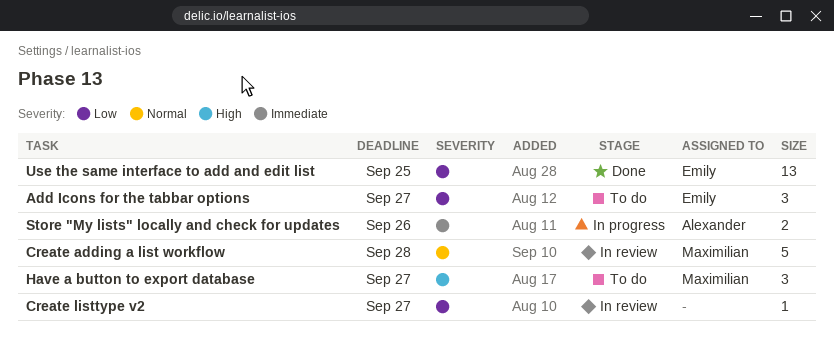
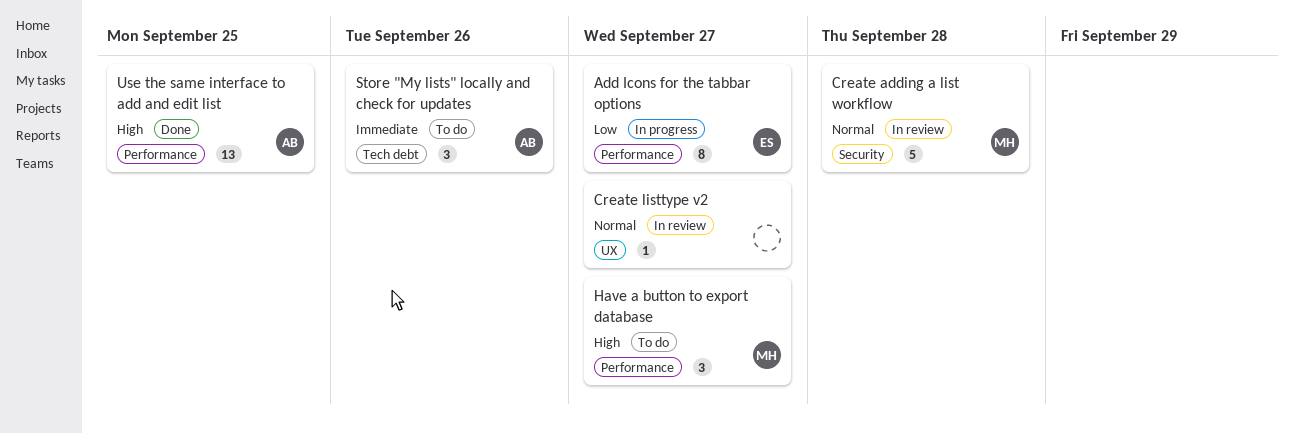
Add Icons for the tabbar options, status: To do -> In progress
Add Icons for the tabbar options, estimate: 3 -> 8
Create listtype v2, priority: Low -> Normal
Store "My lists" locally and check for updates, status: In progress -> To do
Store "My lists" locally and check for updates, estimate: 2 -> 3
Use the same interface to add and edit list, owner: Emily -> Alexander
Use the same interface to add and edit list, priority: Low -> High

